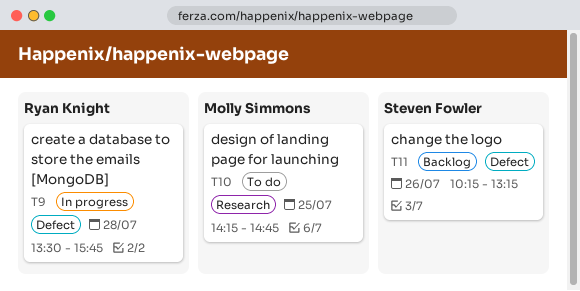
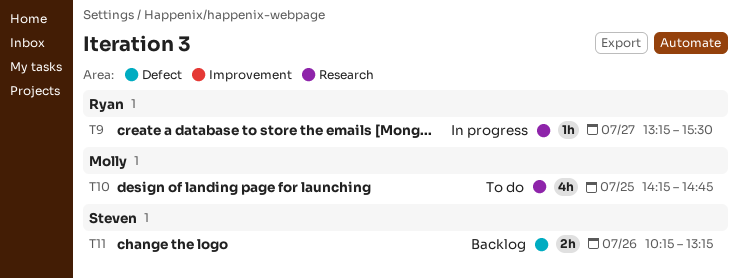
T9, label: Defect -> Research
T9, day: Jul 28 -> Jul 27
T9, begins: 13:30 -> 13:15
T9, ends: 15:45 -> 15:30

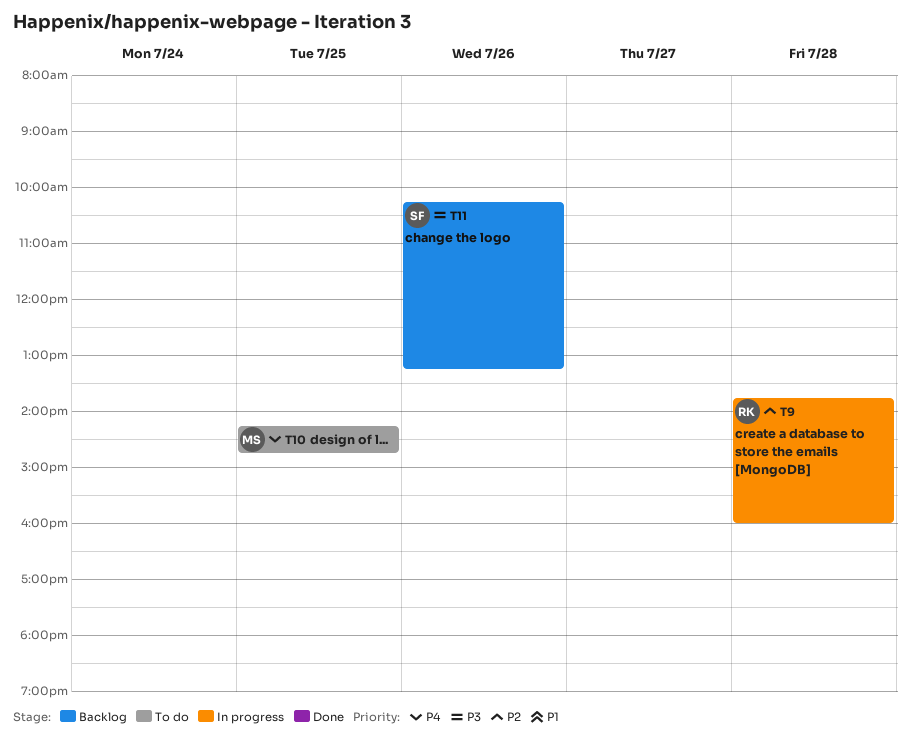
T9, day: Jul 27 -> Jul 28
T9, begins: 13:15 -> 13:45
T9, ends: 15:30 -> 16:00

